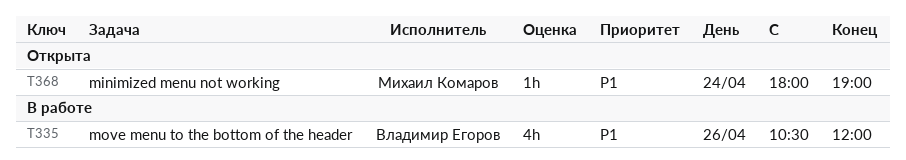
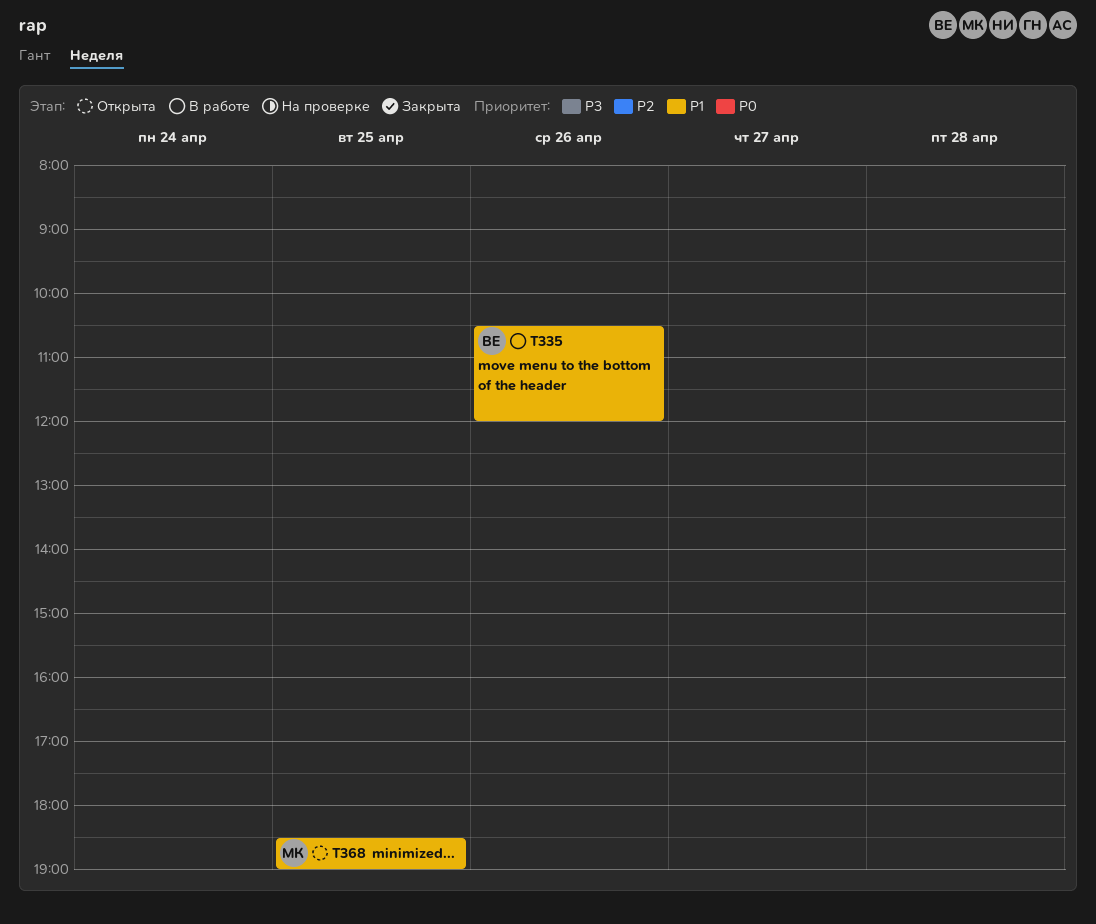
T368, day: Apr 24 -> Apr 25
T368, begins: 18:00 -> 18:30

